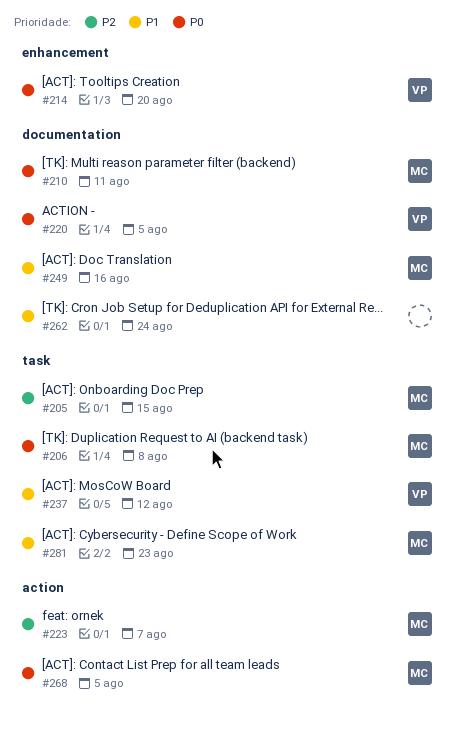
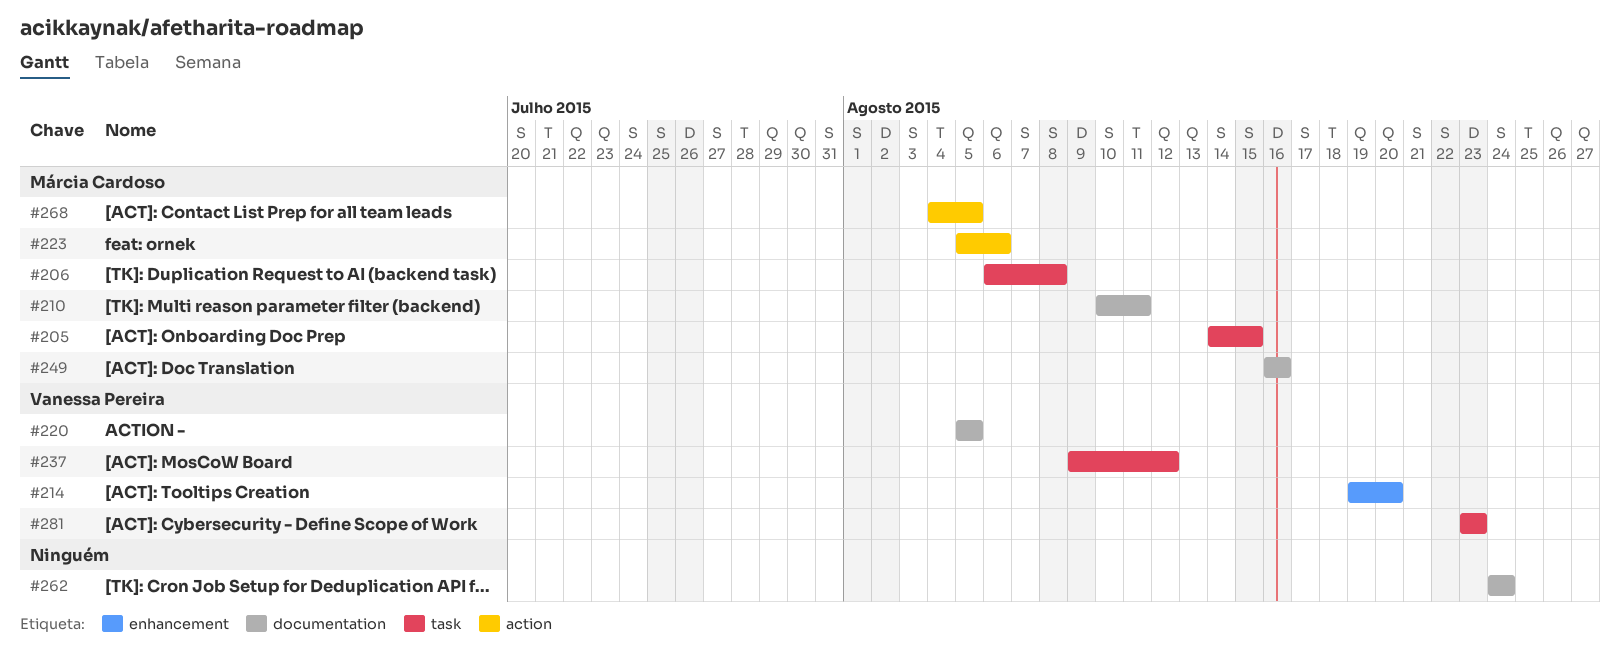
#223, due: Aug 7 -> Aug 6
#281, owner: Márcia Cardoso -> Vanessa Pereira

